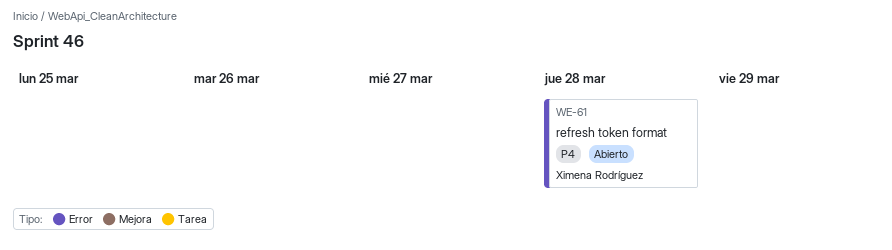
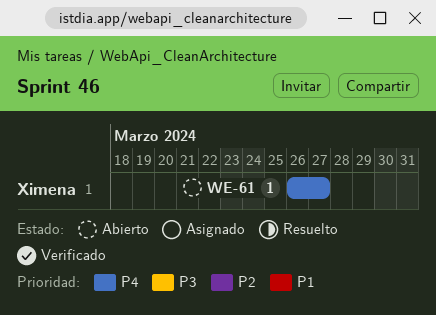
WE-61, due: Mar 28 -> Mar 27

